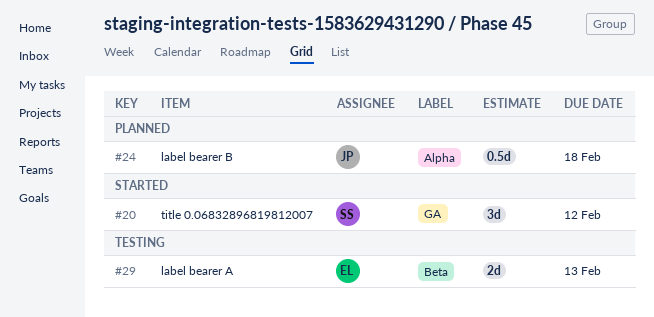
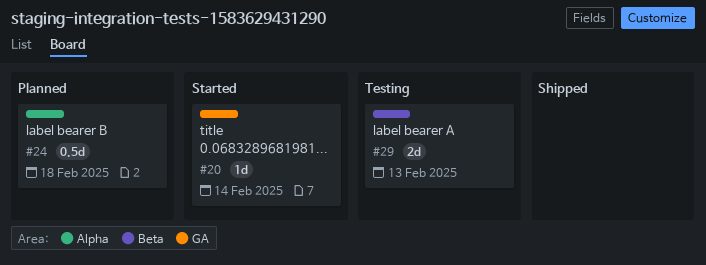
#20, estimate: 3d -> 1d
#20, due: Feb 12 -> Feb 14

